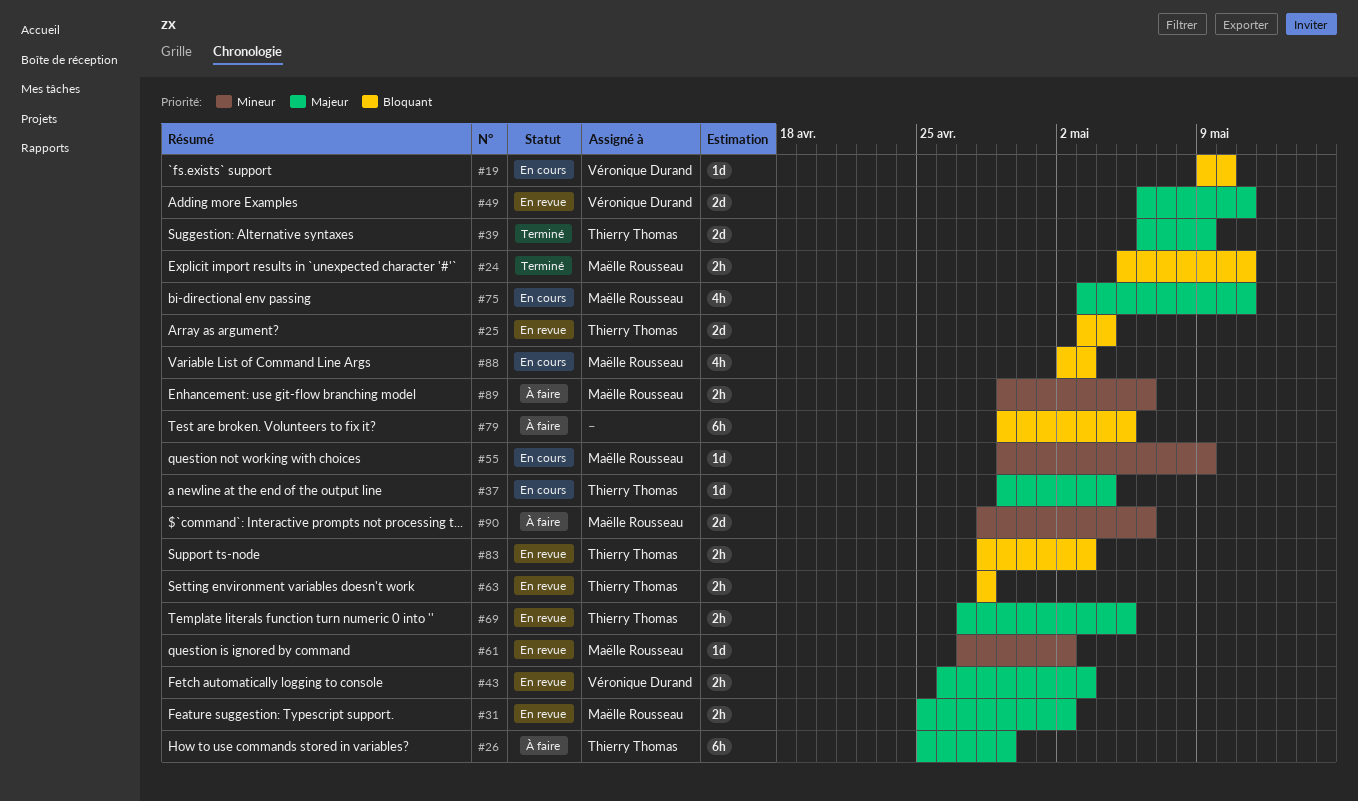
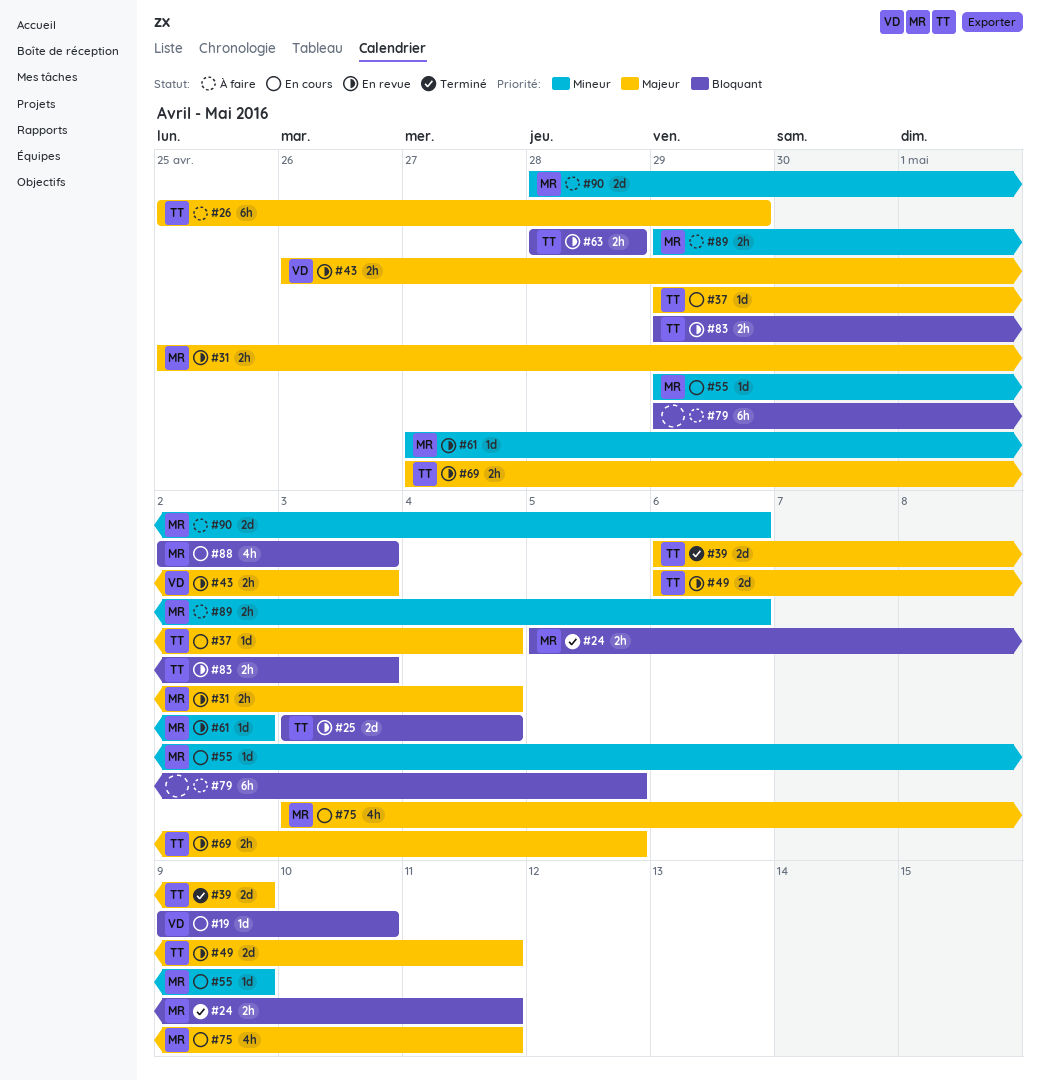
#31, due: May 2 -> May 4
#49, owner: Véronique Durand -> Thierry Thomas
#83, start: Apr 28 -> Apr 29

